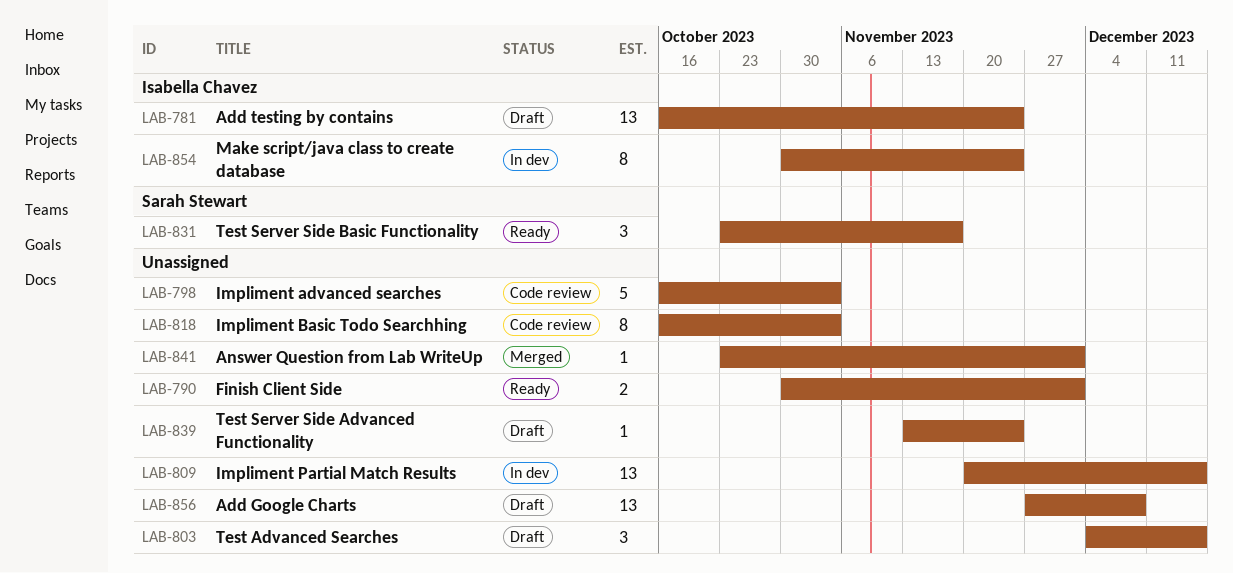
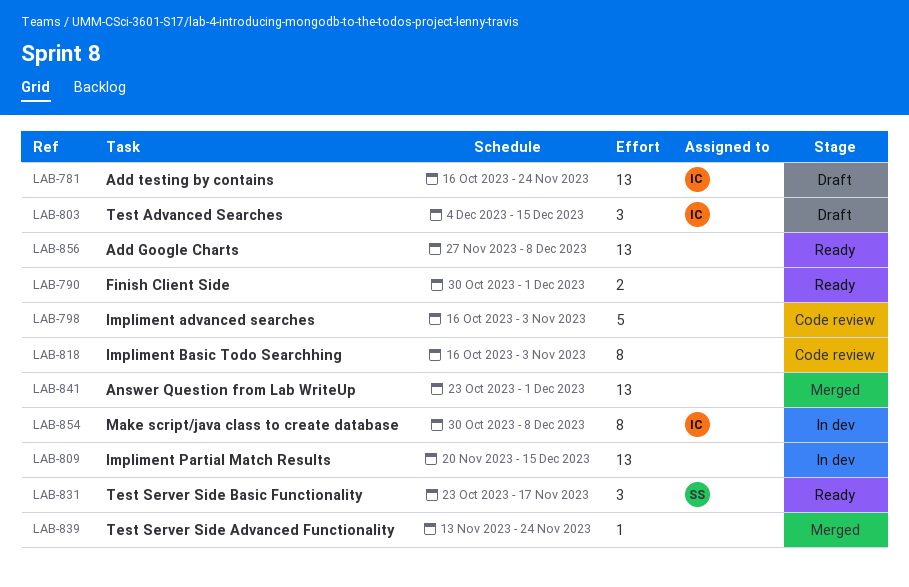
LAB-803, owner: none -> Isabella Chavez
LAB-839, status: Draft -> Merged
LAB-841, estimate: 1 -> 13
LAB-854, due: Nov 24 -> Dec 8
LAB-856, status: Draft -> Ready

